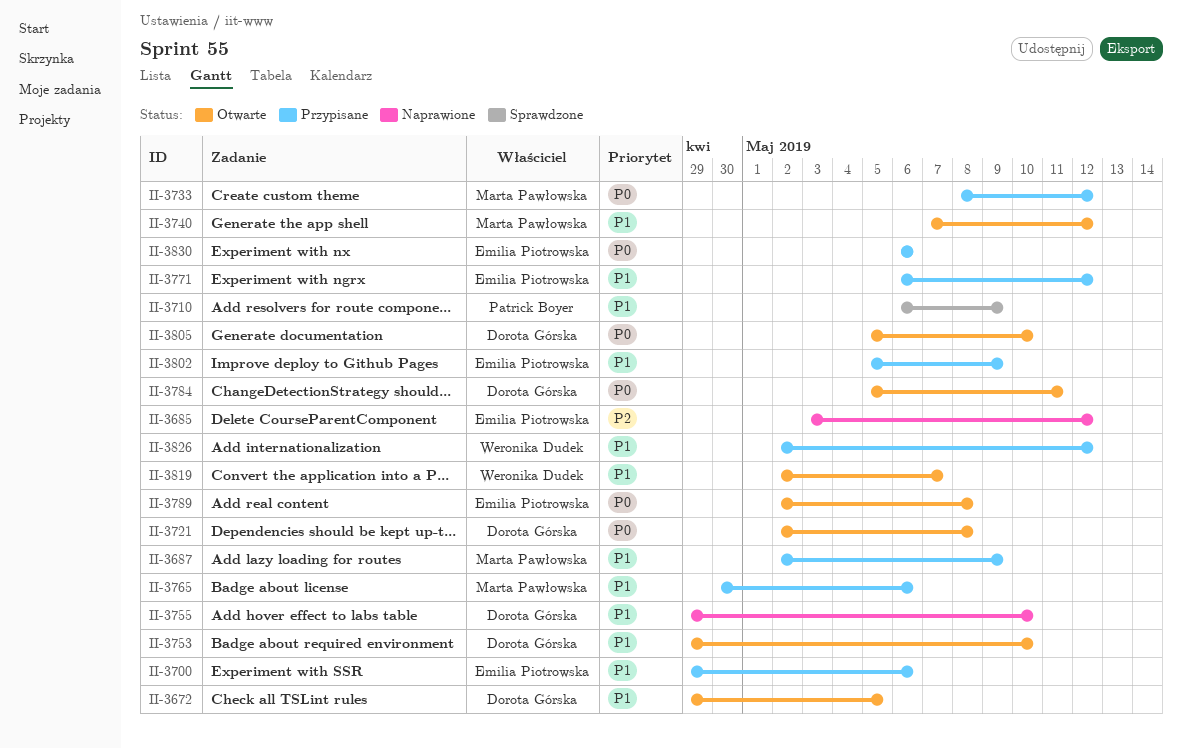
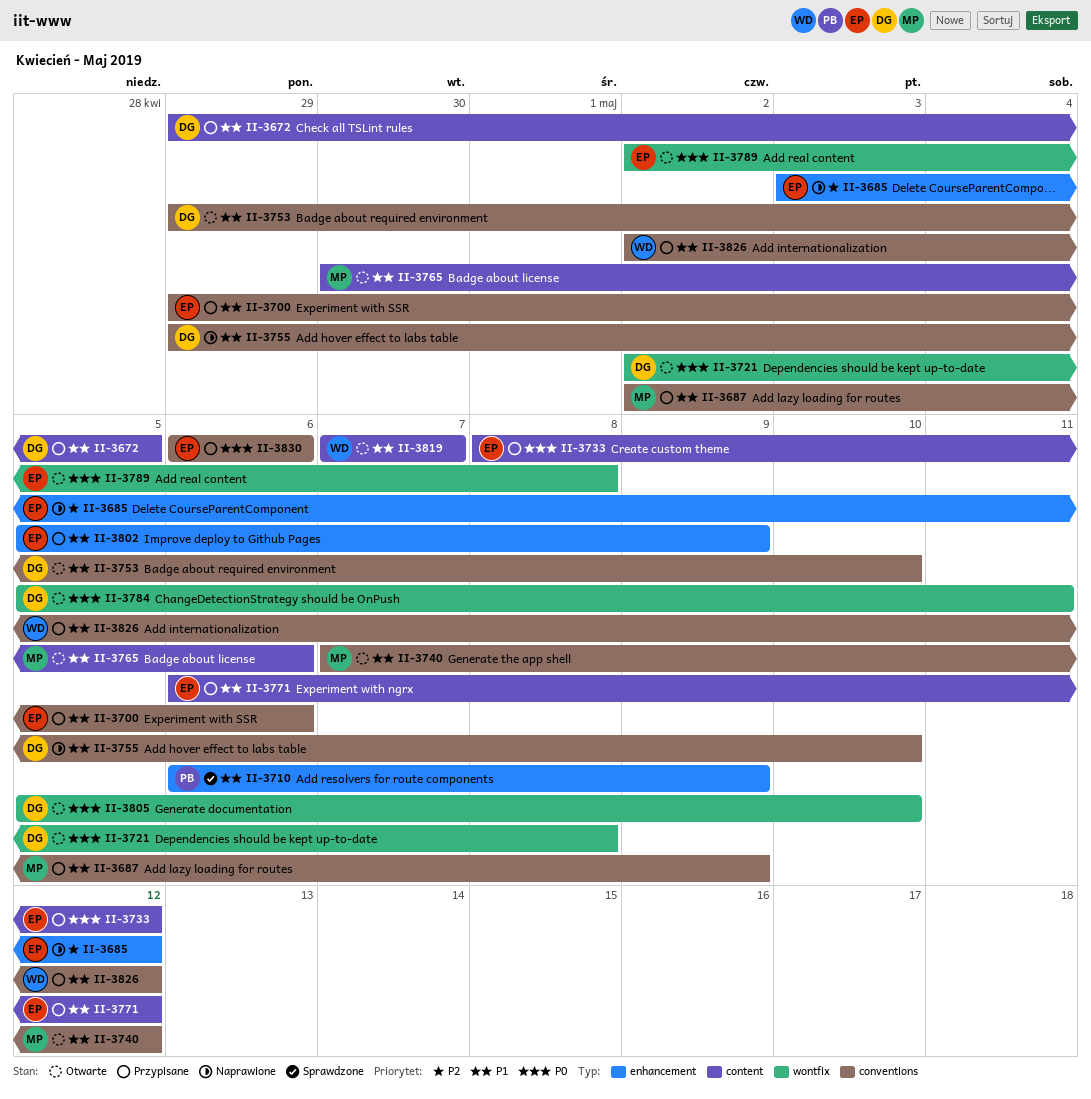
II-3672, status: Otwarte -> Przypisane
II-3733, owner: Marta Pawłowska -> Emilia Piotrowska
II-3765, status: Przypisane -> Otwarte
II-3819, start: May 2 -> May 7

